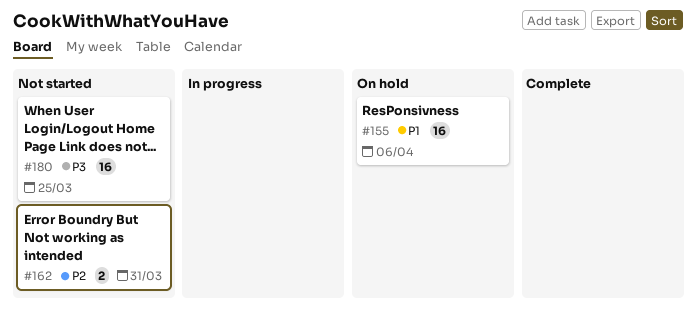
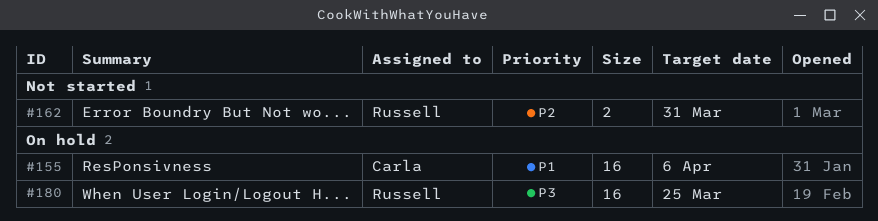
#180, status: Not started -> On hold

